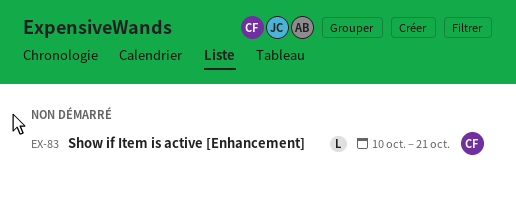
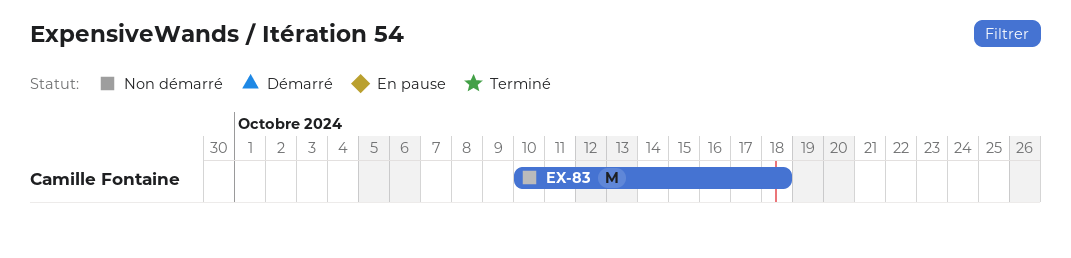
EX-83, estimate: L -> M
EX-83, due: Oct 21 -> Oct 18

